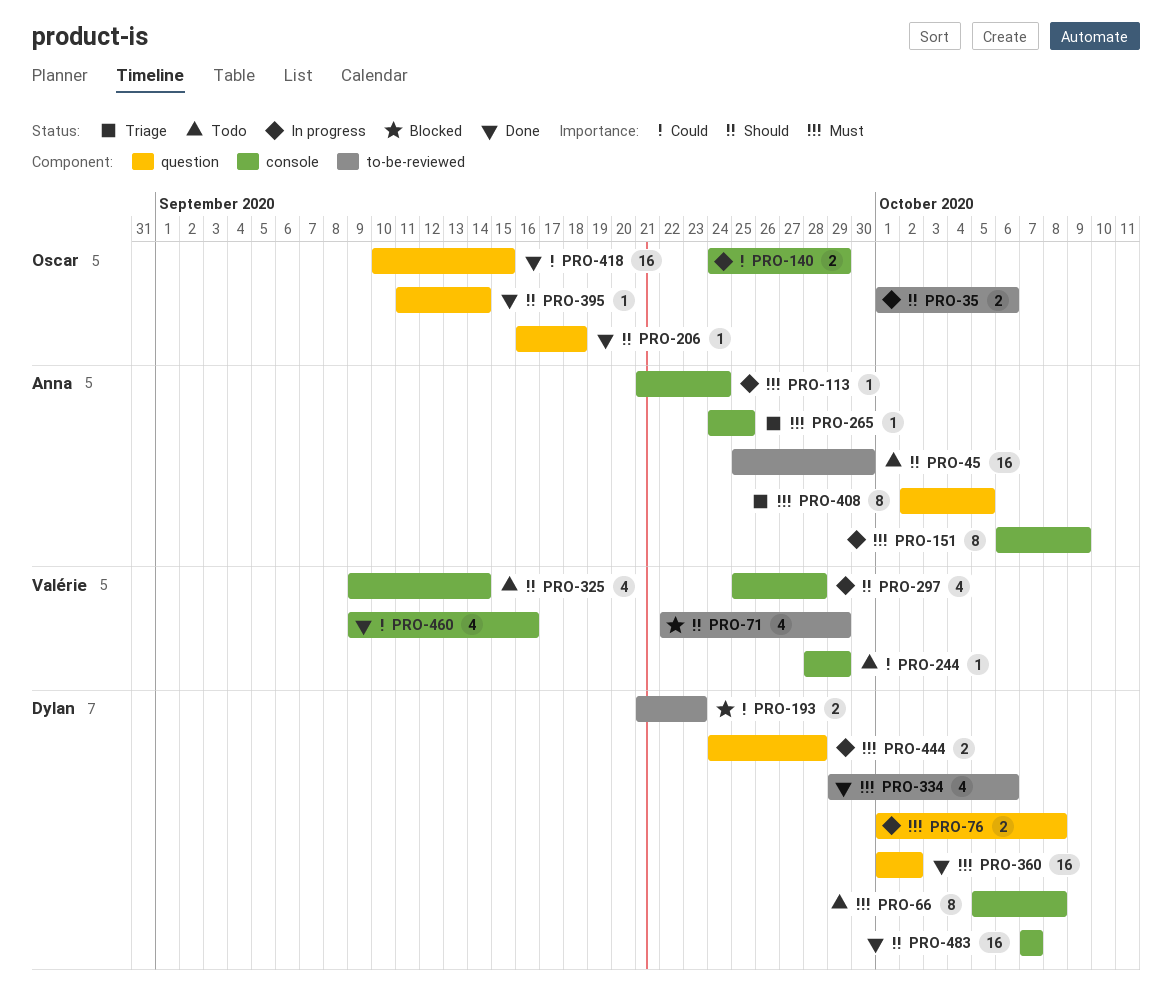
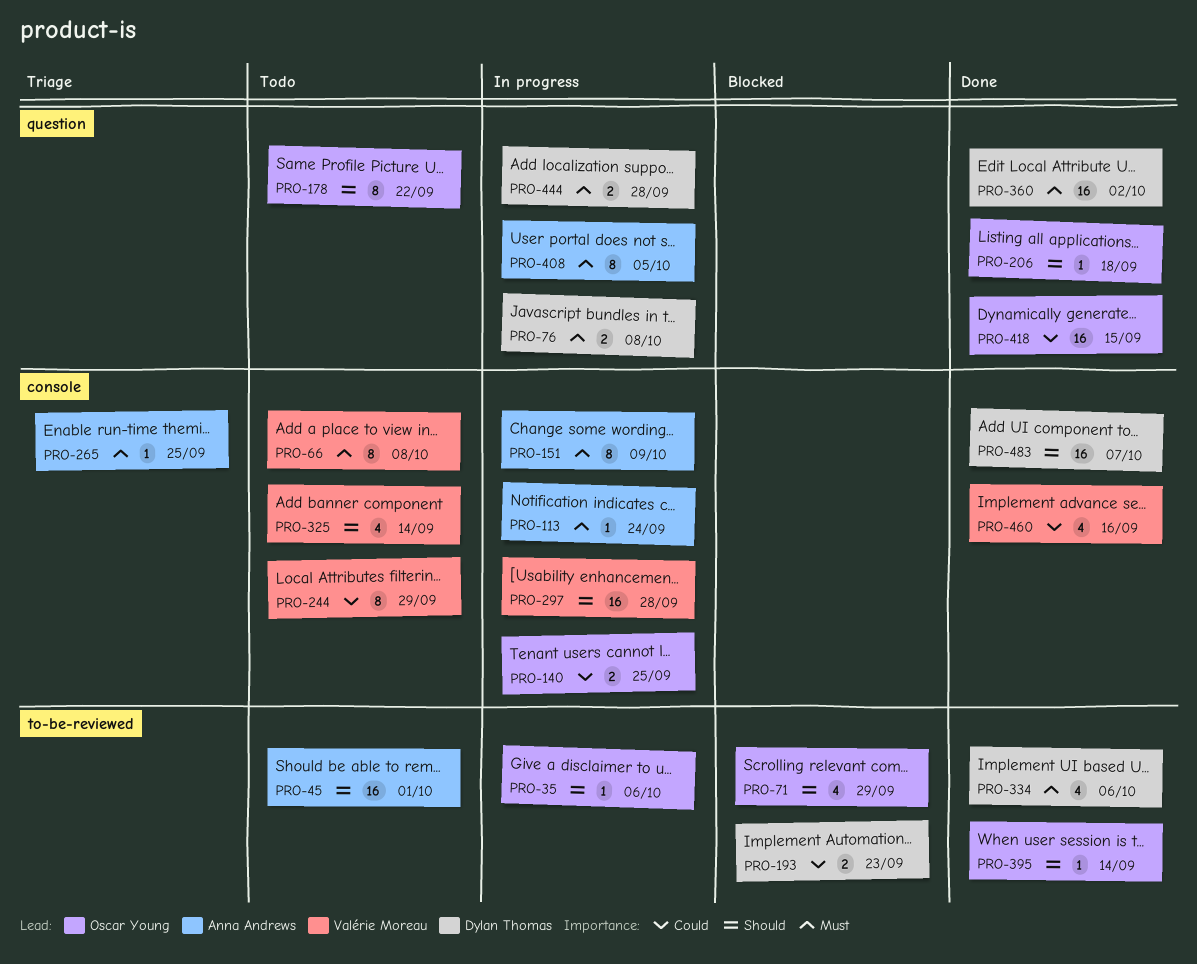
PRO-35, estimate: 2 -> 1
PRO-45, due: Sep 30 -> Oct 1
PRO-66, owner: Dylan Thomas -> Valérie Moreau
PRO-71, owner: Valérie Moreau -> Oscar Young
PRO-140, due: Sep 29 -> Sep 25
PRO-178: none -> present
PRO-244, estimate: 1 -> 8
PRO-297, estimate: 4 -> 16
PRO-395, label: question -> to-be-reviewed
PRO-408, status: Triage -> In progress

